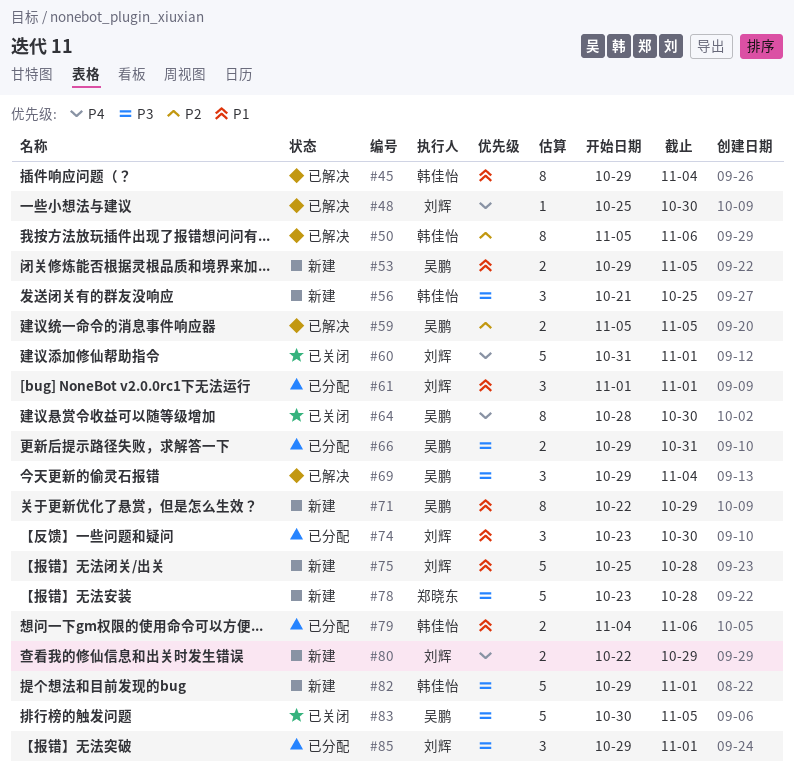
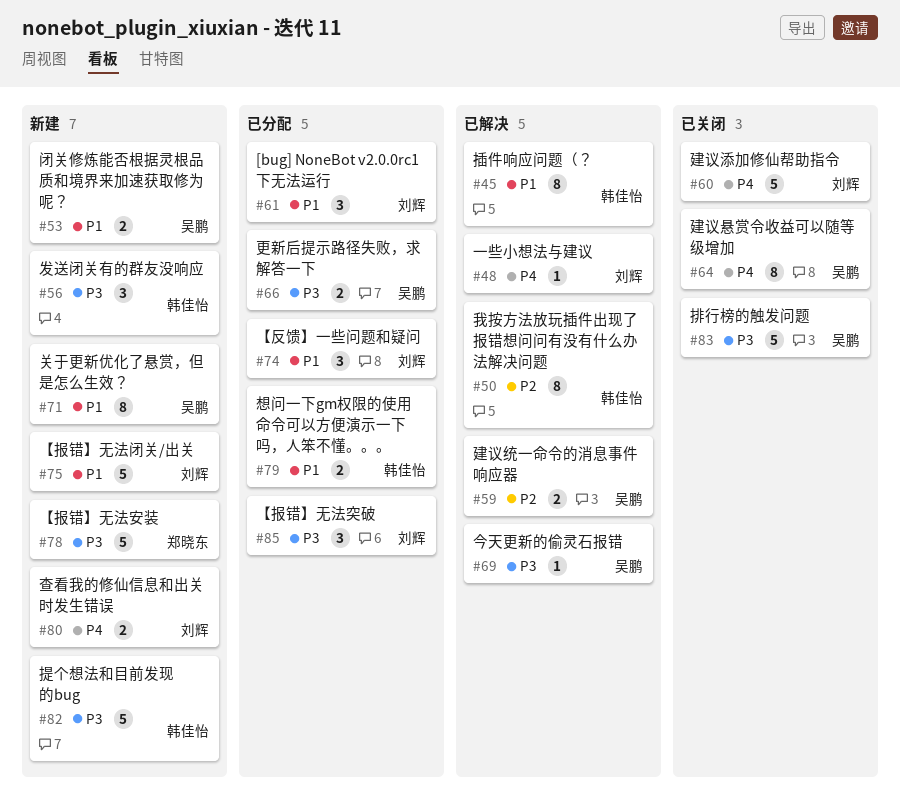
#69, estimate: 3 -> 1

